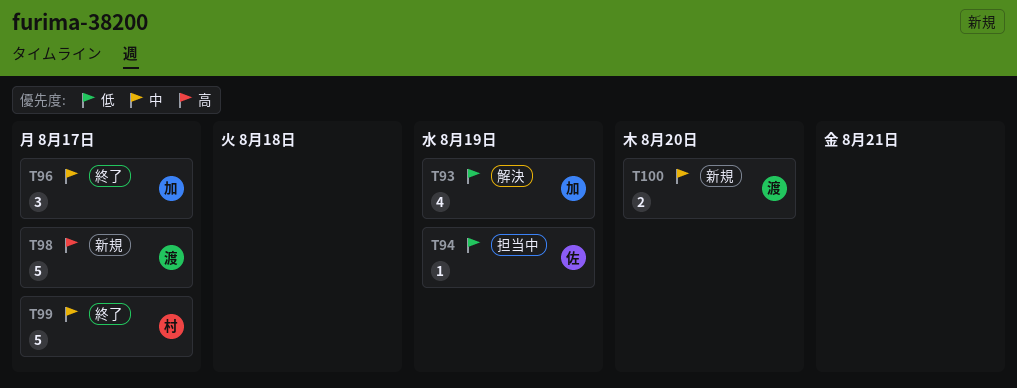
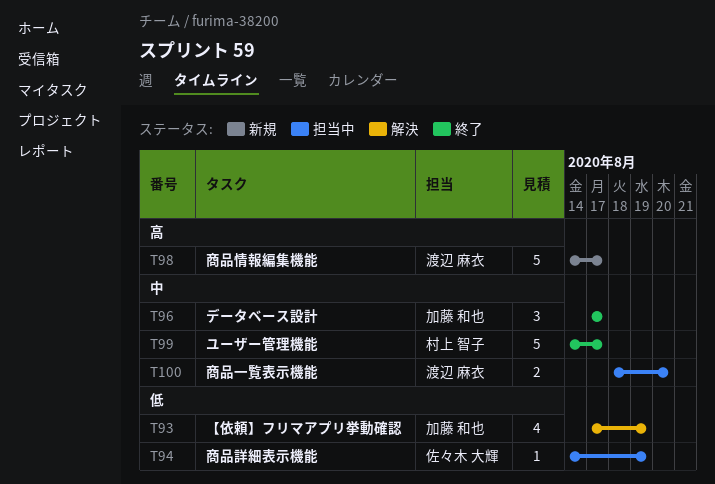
T100, status: 新規 -> 担当中

